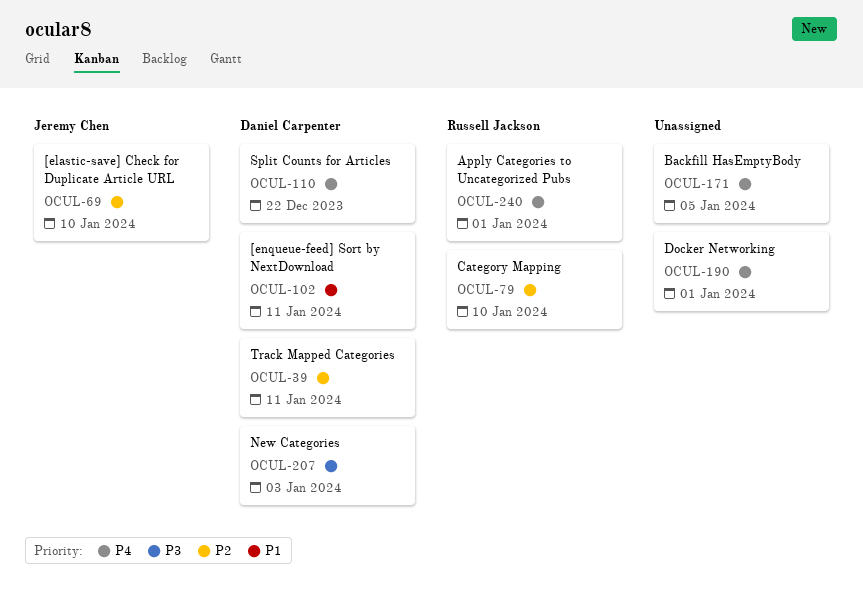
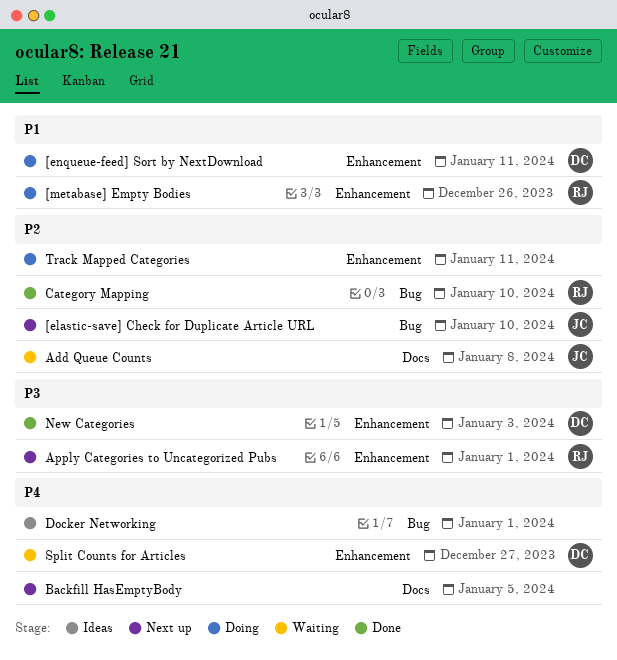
[metabase] Empty Bodies: none -> present
Add Queue Counts: none -> present
Apply Categories to Uncategorized Pubs, priority: P4 -> P3
Split Counts for Articles, due: Dec 22 -> Dec 27
Track Mapped Categories, owner: Daniel Carpenter -> none

